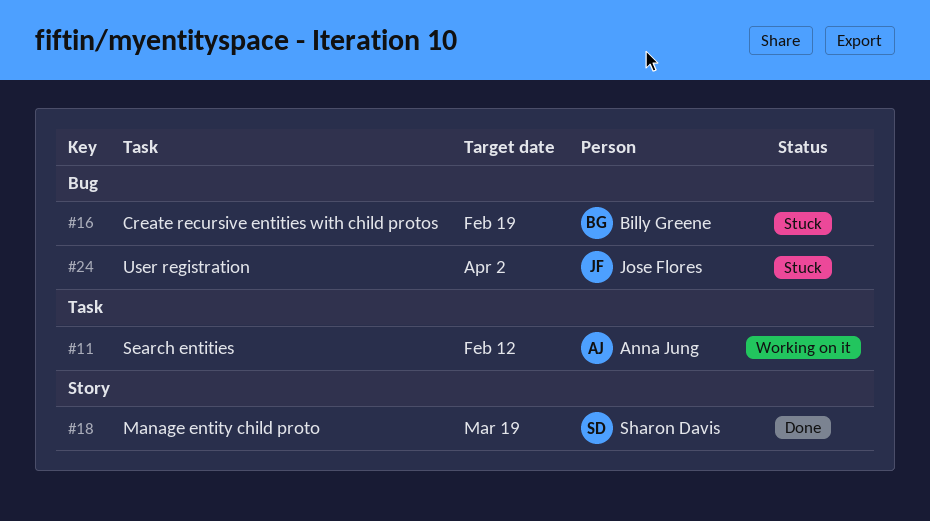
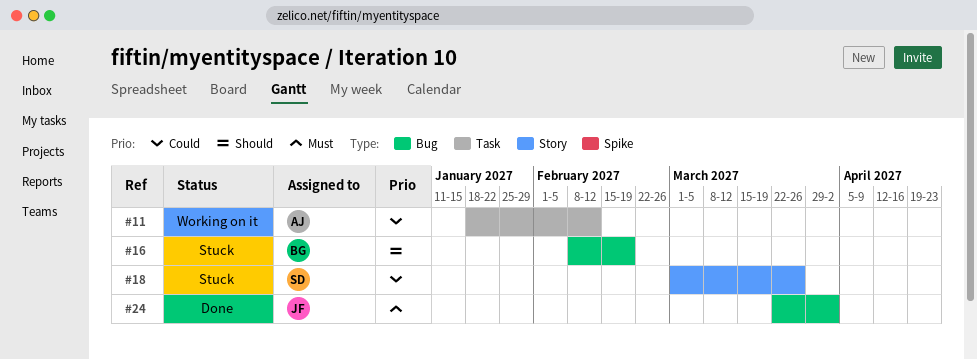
#18, status: Done -> Stuck
#18, due: Mar 19 -> Mar 26
#24, status: Stuck -> Done

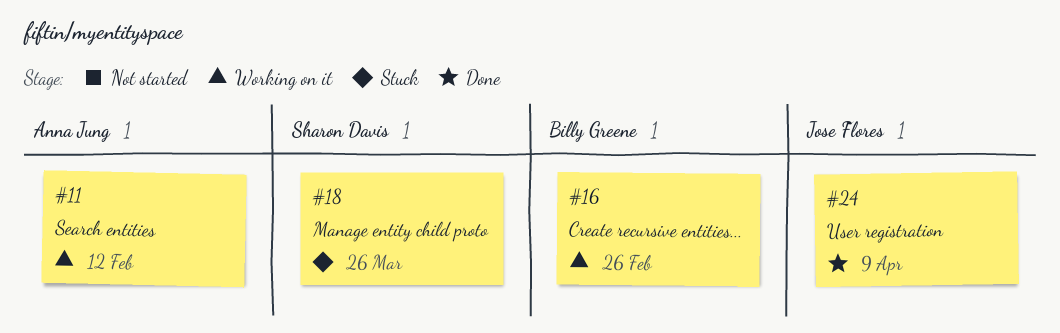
#16, status: Stuck -> Working on it
#16, due: Feb 19 -> Feb 26
#24, due: Apr 2 -> Apr 9

